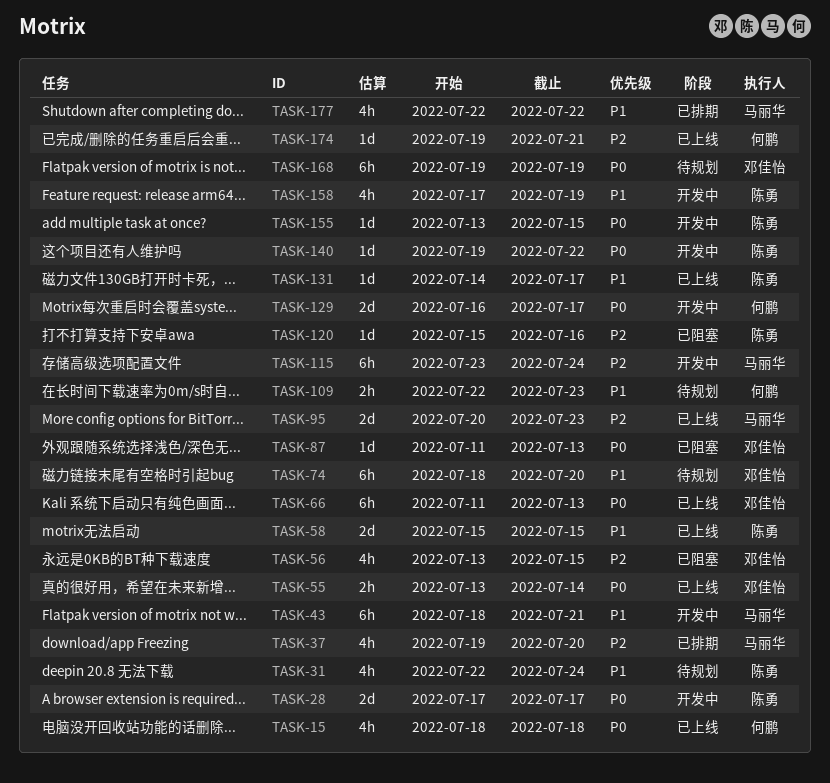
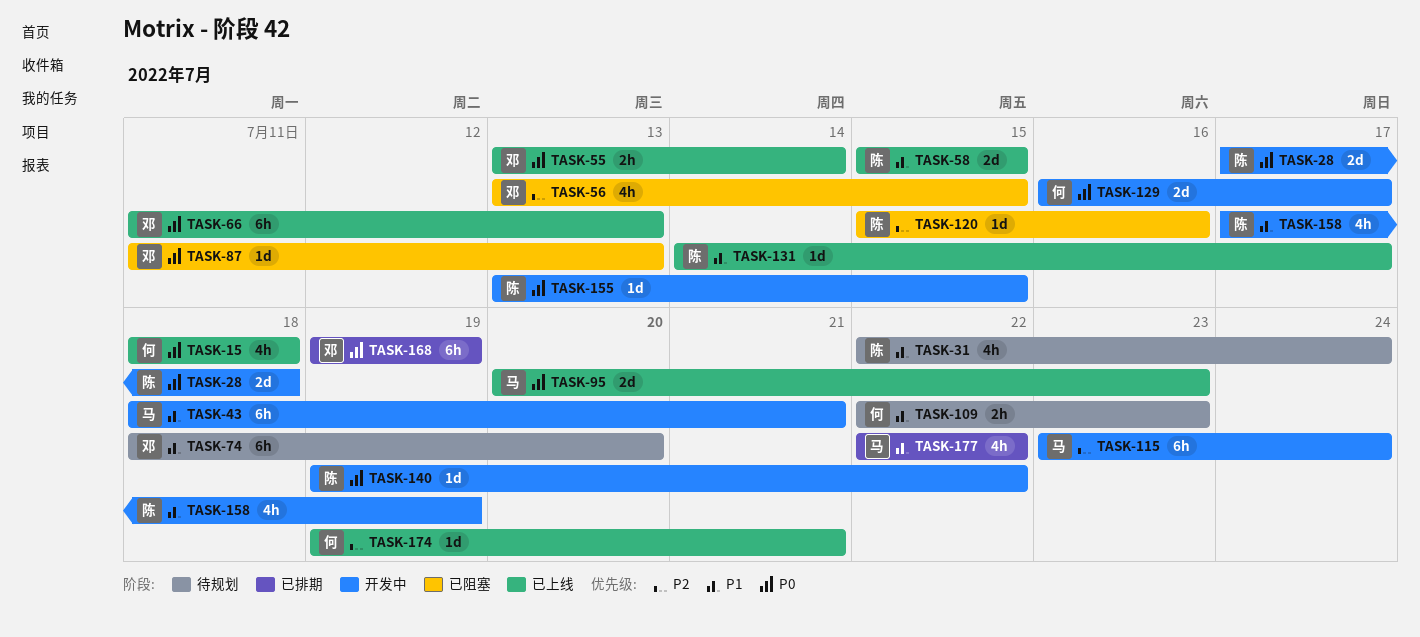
TASK-28, due: Jul 17 -> Jul 18
TASK-37: present -> none
TASK-95, priority: P2 -> P0
TASK-168, status: 待规划 -> 已排期

